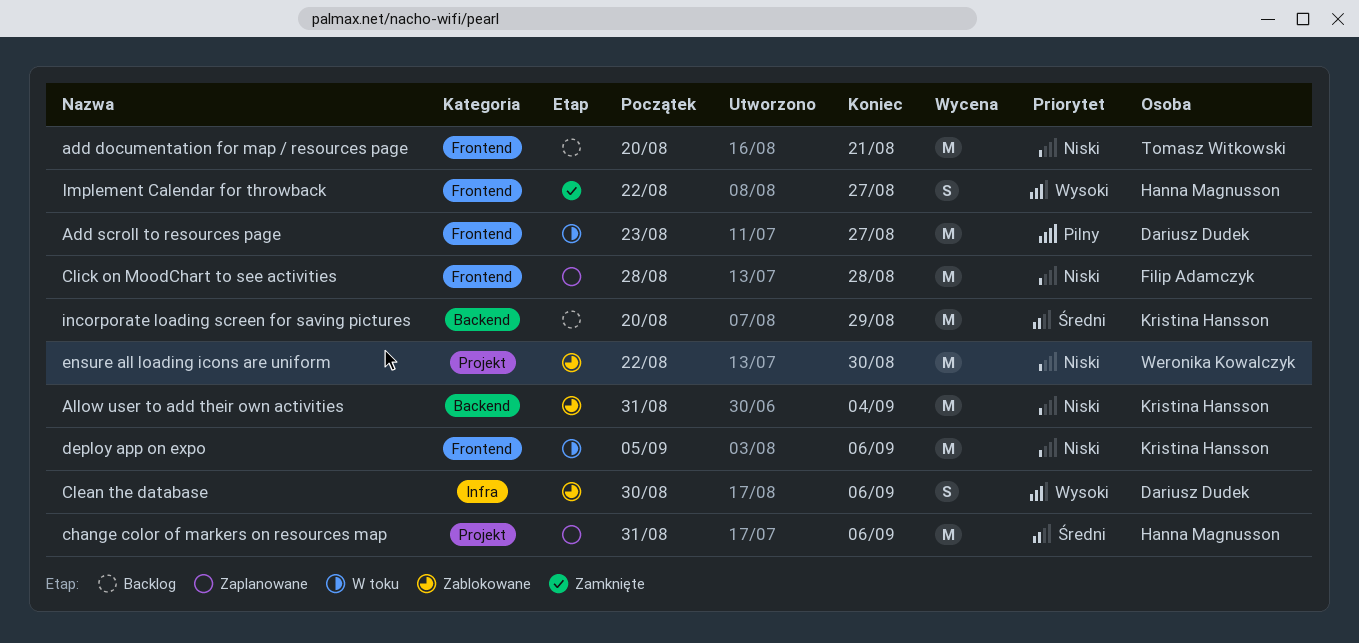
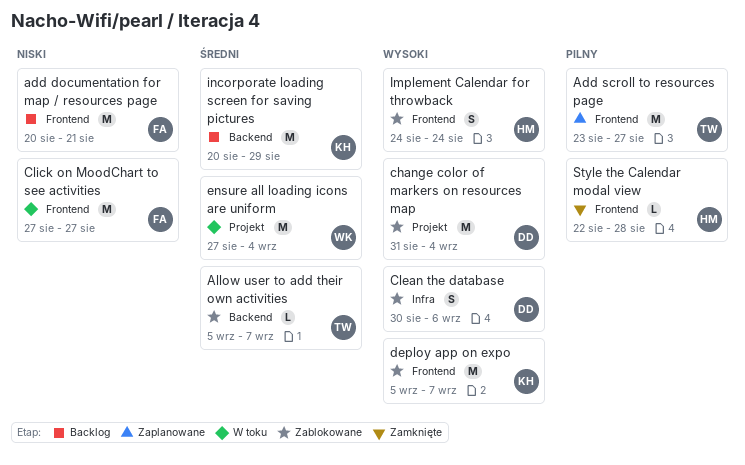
add documentation for map / resources page, owner: Tomasz Witkowski -> Filip Adamczyk
Add scroll to resources page, status: W toku -> Zaplanowane
Add scroll to resources page, owner: Dariusz Dudek -> Tomasz Witkowski
Allow user to add their own activities, owner: Kristina Hansson -> Tomasz Witkowski
Allow user to add their own activities, priority: Niski -> Średni
Allow user to add their own activities, estimate: M -> L
Allow user to add their own activities, start: Aug 31 -> Sep 5
Allow user to add their own activities, due: Sep 4 -> Sep 7
change color of markers on resources map, status: Zaplanowane -> Zablokowane
change color of markers on resources map, owner: Hanna Magnusson -> Dariusz Dudek
change color of markers on resources map, priority: Średni -> Wysoki
change color of markers on resources map, due: Sep 6 -> Sep 4
Click on MoodChart to see activities, status: Zaplanowane -> W toku
Click on MoodChart to see activities, start: Aug 28 -> Aug 27
Click on MoodChart to see activities, due: Aug 28 -> Aug 27
deploy app on expo, status: W toku -> Zablokowane
deploy app on expo, priority: Niski -> Wysoki
deploy app on expo, due: Sep 6 -> Sep 7
ensure all loading icons are uniform, status: Zablokowane -> W toku
ensure all loading icons are uniform, priority: Niski -> Średni
ensure all loading icons are uniform, start: Aug 22 -> Aug 27
ensure all loading icons are uniform, due: Aug 30 -> Sep 4
Implement Calendar for throwback, status: Zamknięte -> Zablokowane
Implement Calendar for throwback, start: Aug 22 -> Aug 24
Implement Calendar for throwback, due: Aug 27 -> Aug 24
Style the Calendar modal view: none -> present

